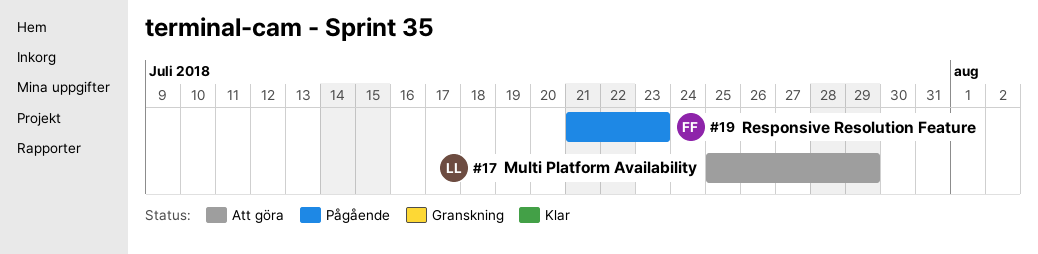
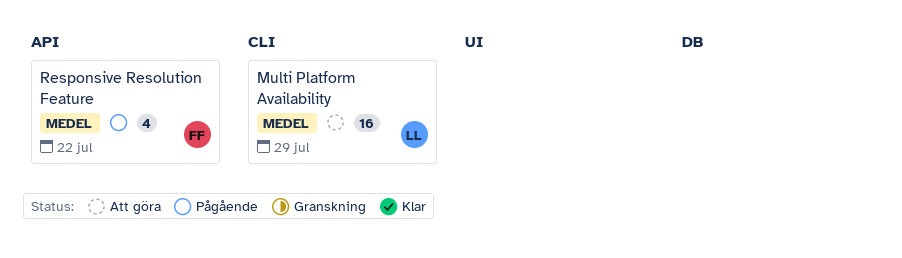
Responsive Resolution Feature, due: Jul 23 -> Jul 22

